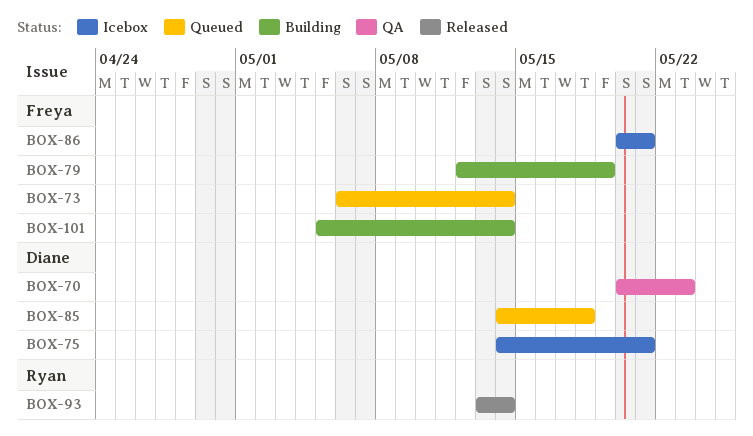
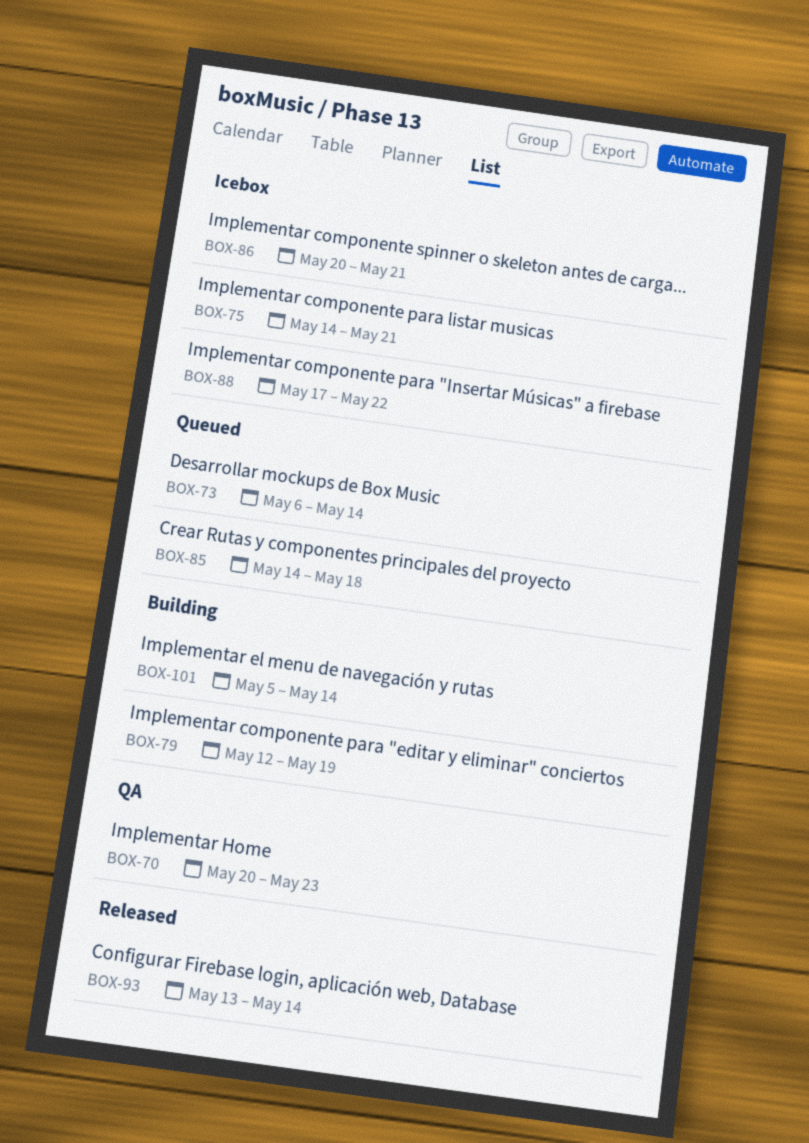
BOX-88: none -> present

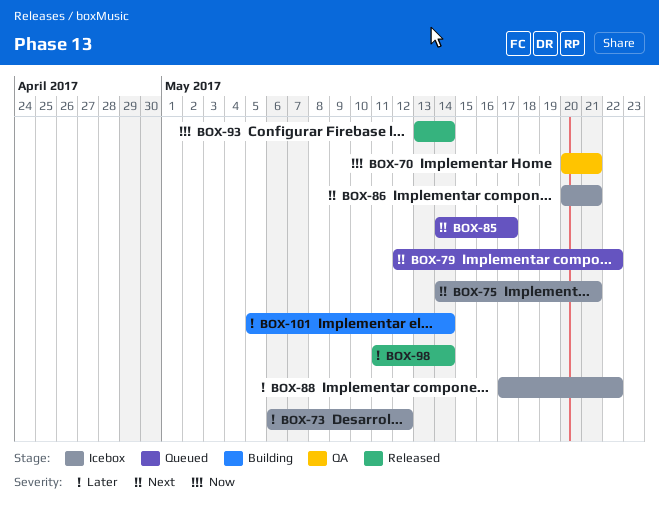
BOX-70, due: May 23 -> May 21
BOX-73, status: Queued -> Icebox
BOX-73, due: May 14 -> May 12
BOX-79, status: Building -> Queued
BOX-79, due: May 19 -> May 22
BOX-85, due: May 18 -> May 17
BOX-98: none -> present

